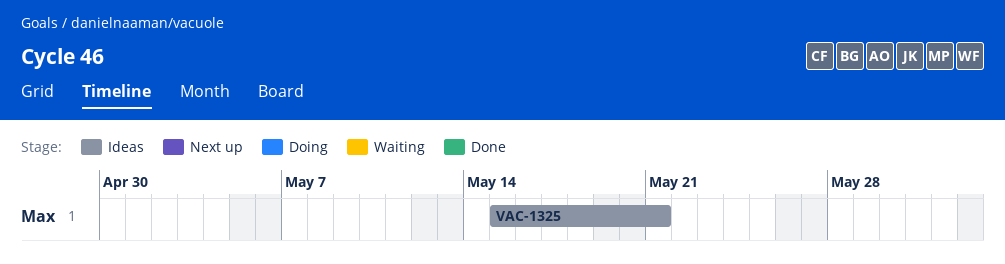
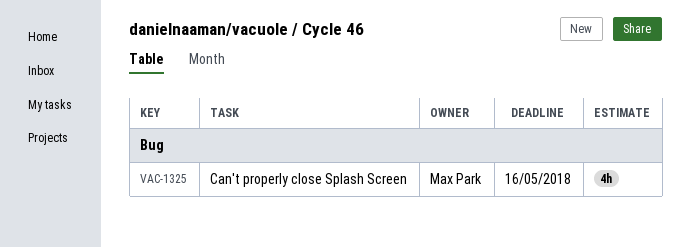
VAC-1325, due: May 21 -> May 16

